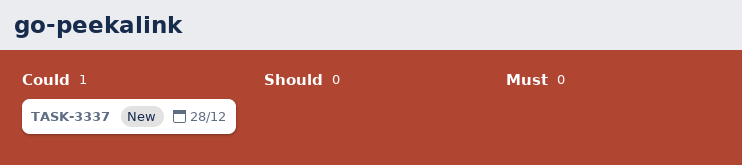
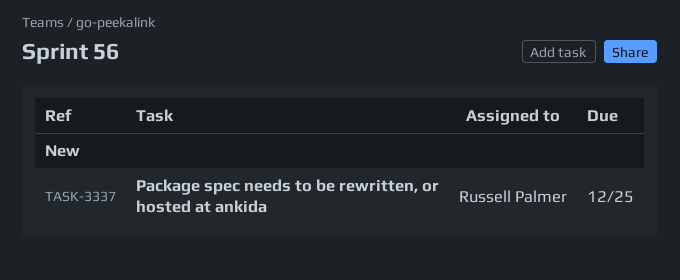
TASK-3337, due: Dec 28 -> Dec 25

